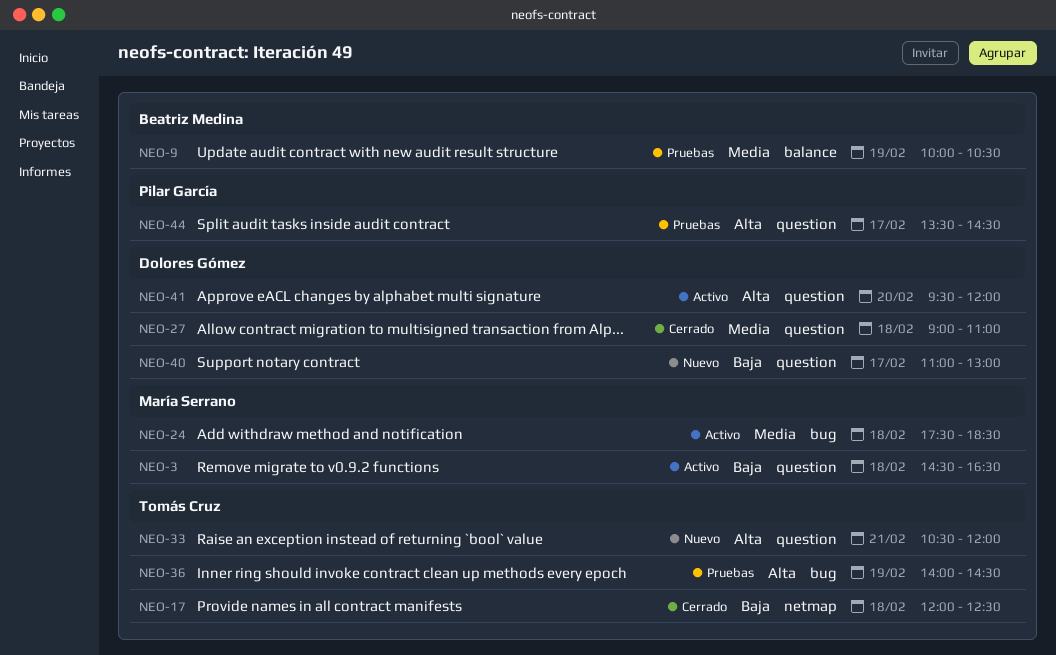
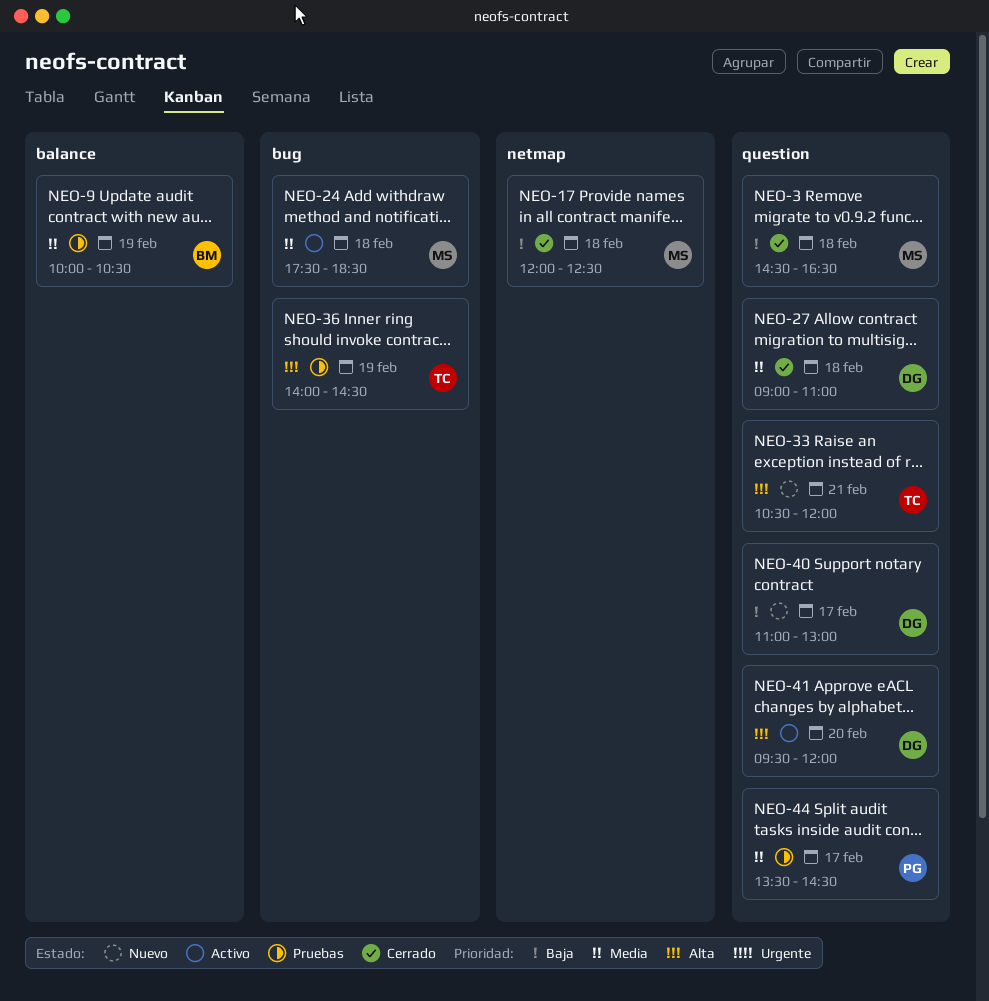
NEO-3, status: Activo -> Cerrado
NEO-17, owner: Tomás Cruz -> María Serrano
NEO-44, priority: Alta -> Media

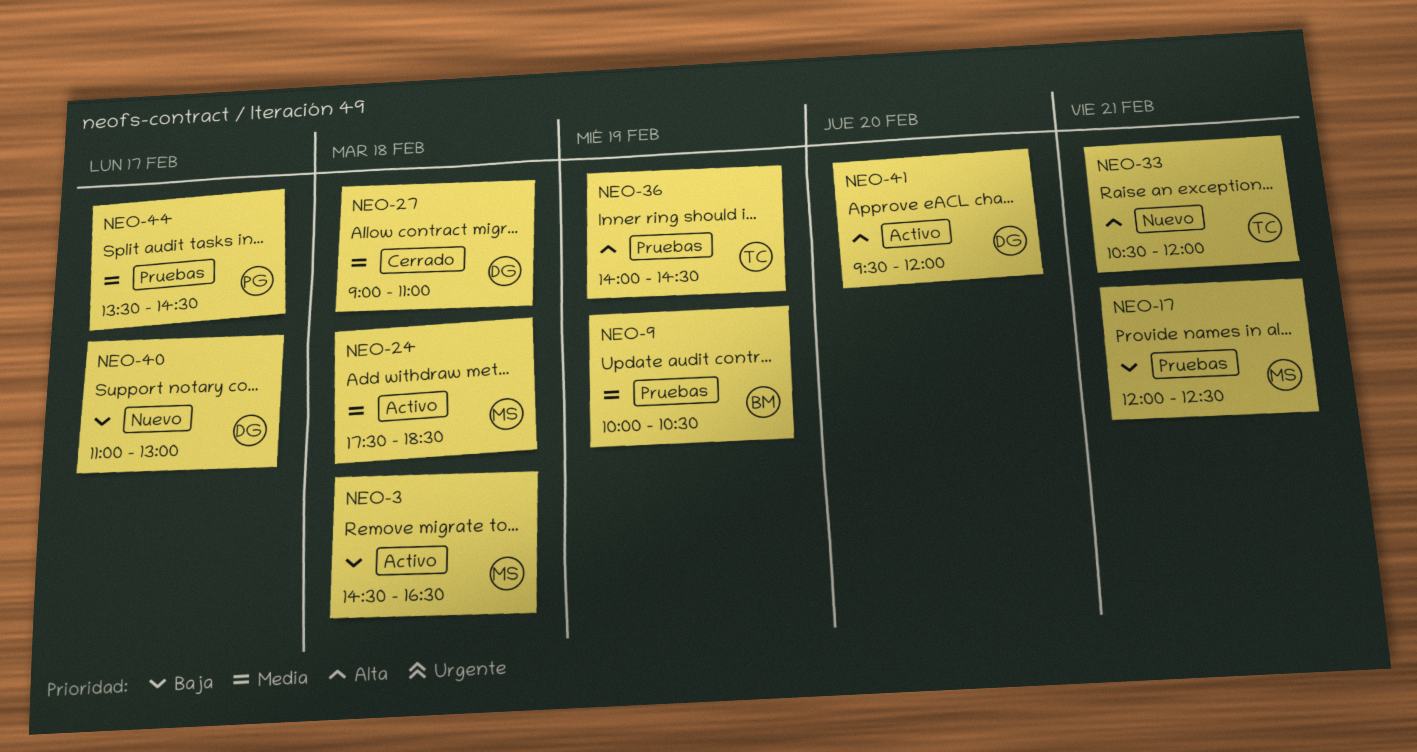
NEO-3, status: Cerrado -> Activo
NEO-17, status: Cerrado -> Pruebas
NEO-17, day: Feb 18 -> Feb 21

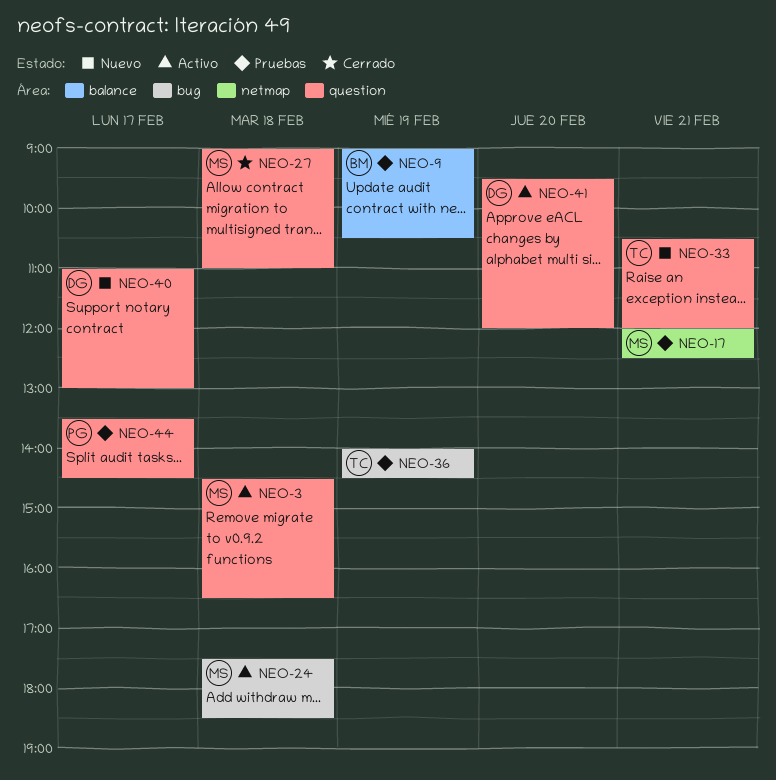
NEO-9, begins: 10:00 -> 09:00
NEO-27, owner: DG -> MS

